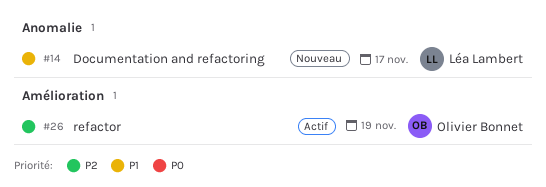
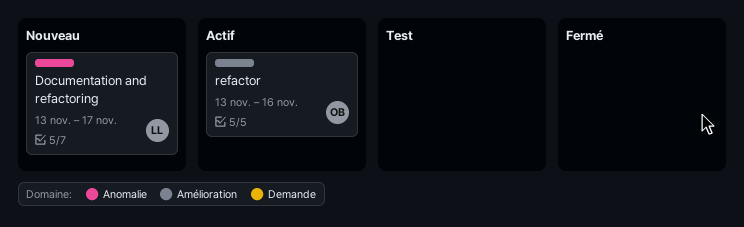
refactor, due: Nov 19 -> Nov 16

